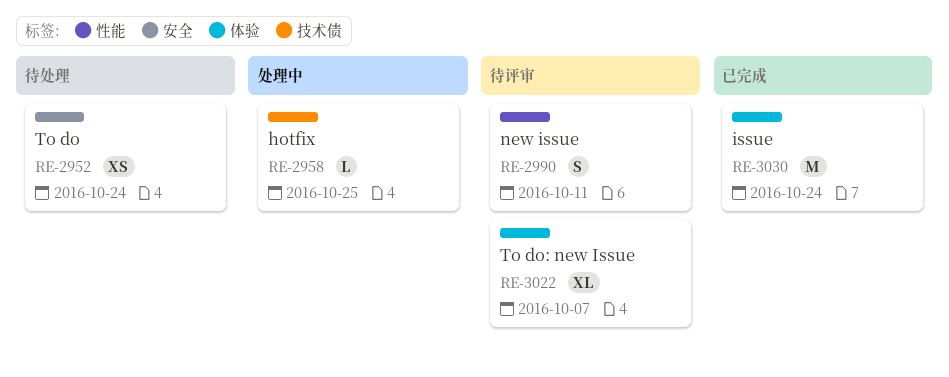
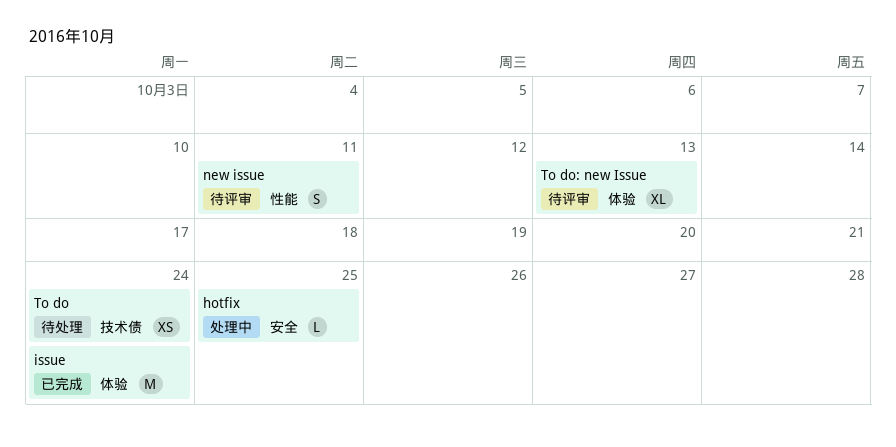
hotfix, label: 技术债 -> 安全
To do, label: 安全 -> 技术债
To do: new Issue, due: Oct 7 -> Oct 13

